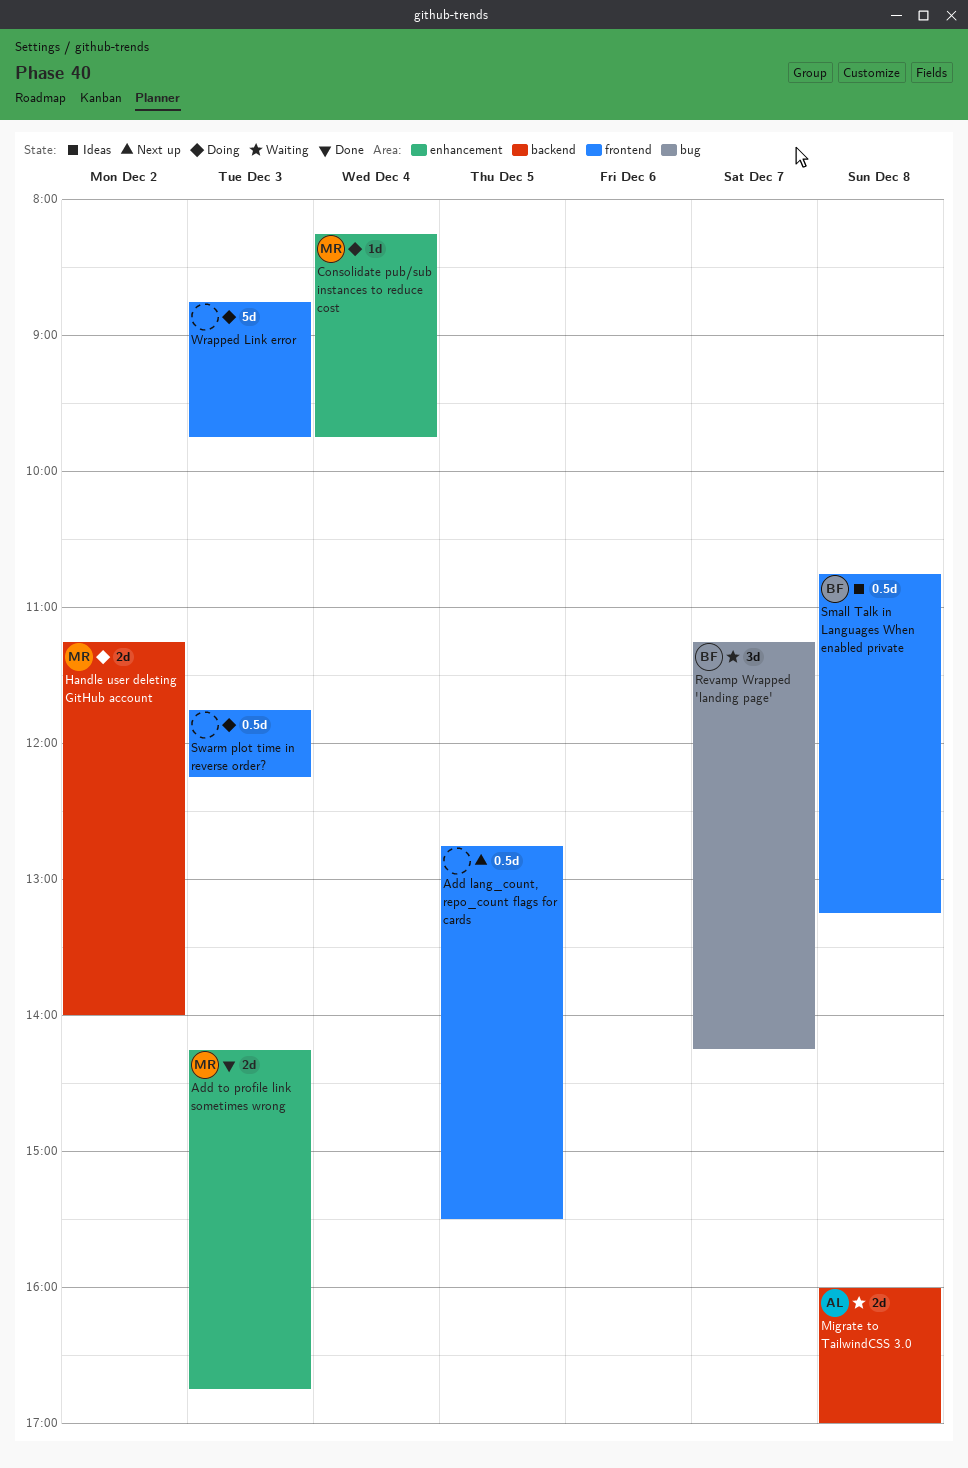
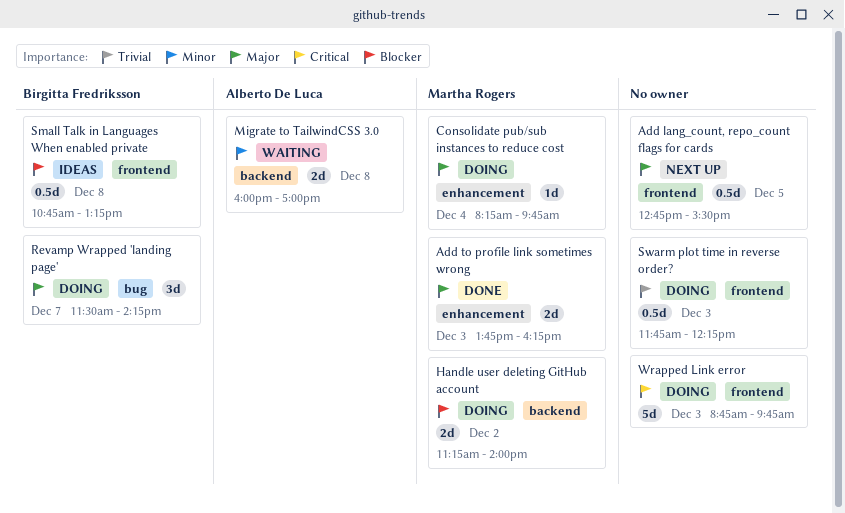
Add to profile link sometimes wrong, begins: 14:15 -> 13:45
Add to profile link sometimes wrong, ends: 16:45 -> 16:15
Revamp Wrapped 'landing page', status: Waiting -> Doing
Revamp Wrapped 'landing page', begins: 11:15 -> 11:30

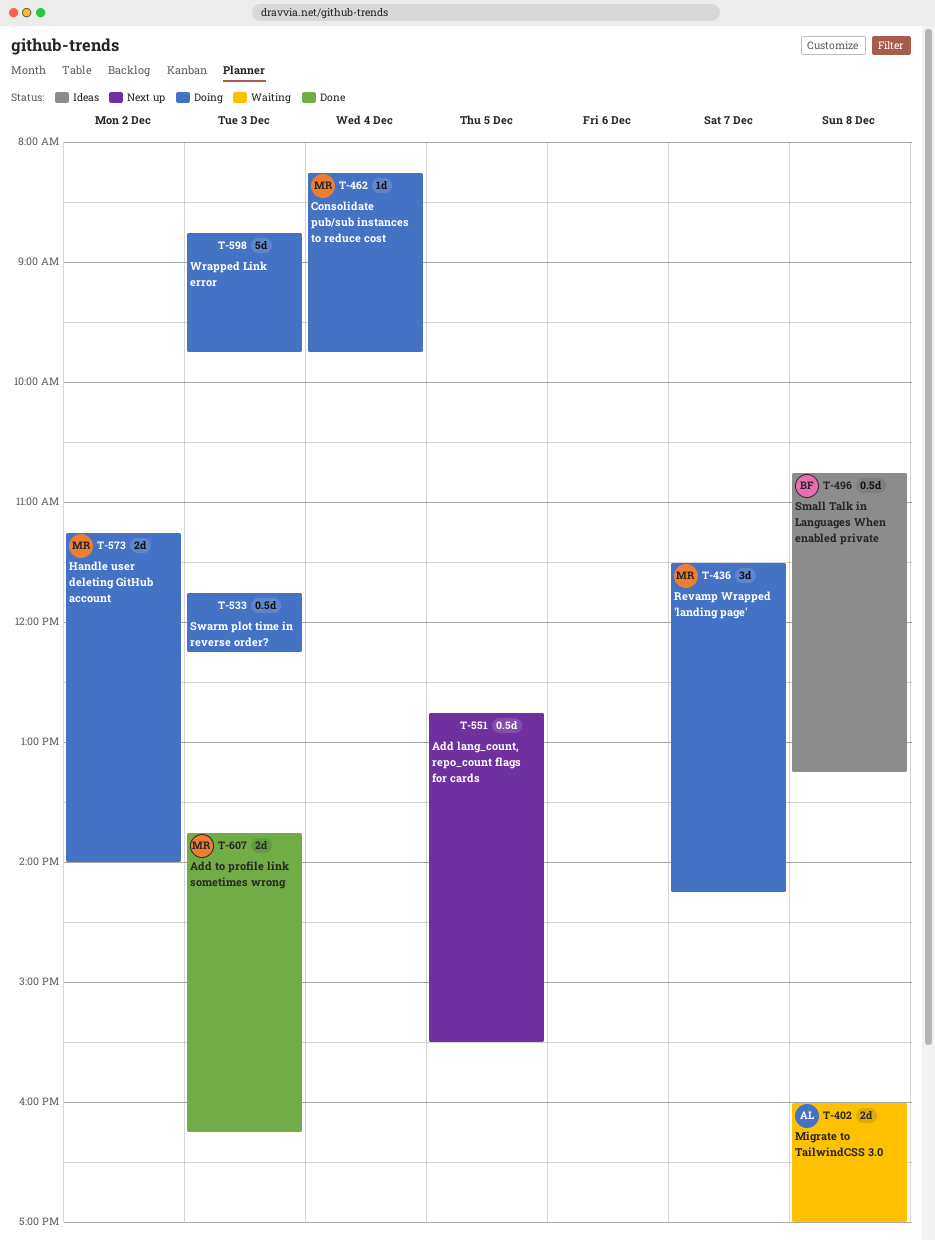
Revamp Wrapped 'landing page', owner: Birgitta Fredriksson -> Martha Rogers

